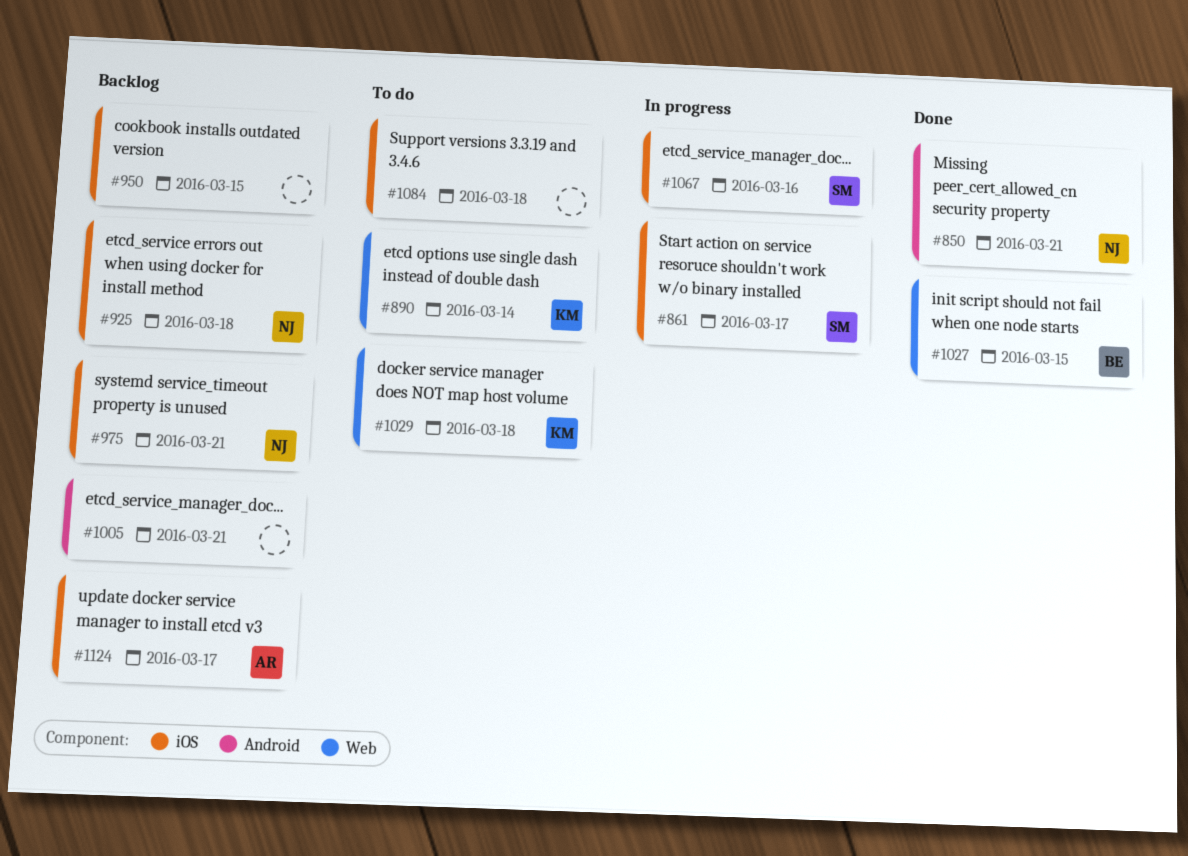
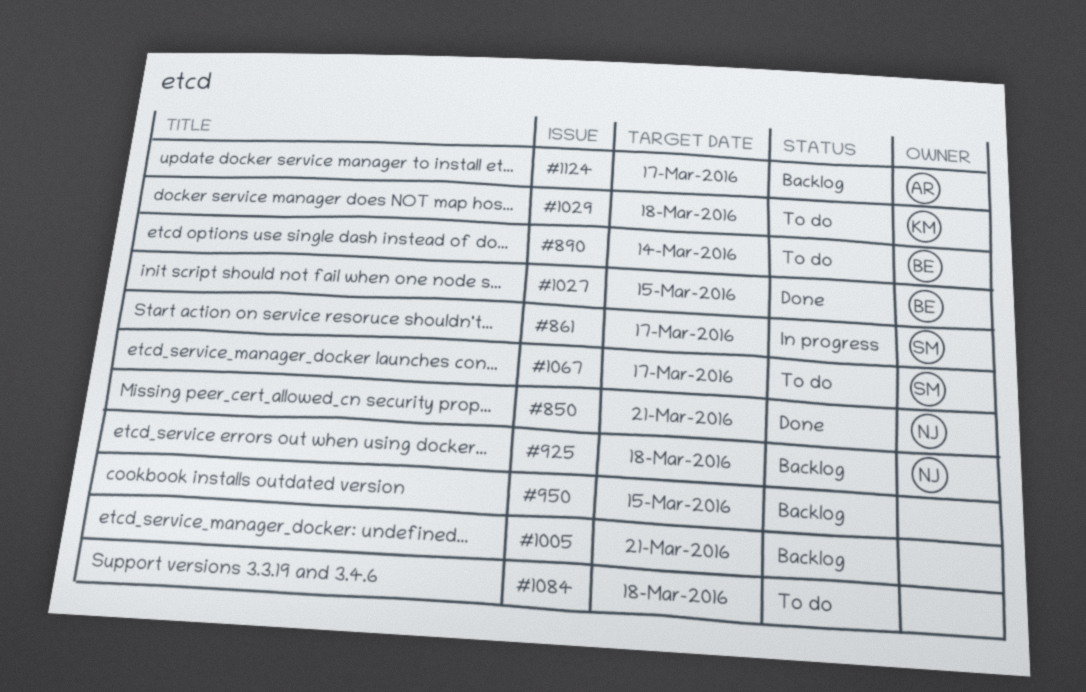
#890, owner: KM -> BE
#975: present -> none
#1067, status: In progress -> To do
#1067, due: Mar 16 -> Mar 17

